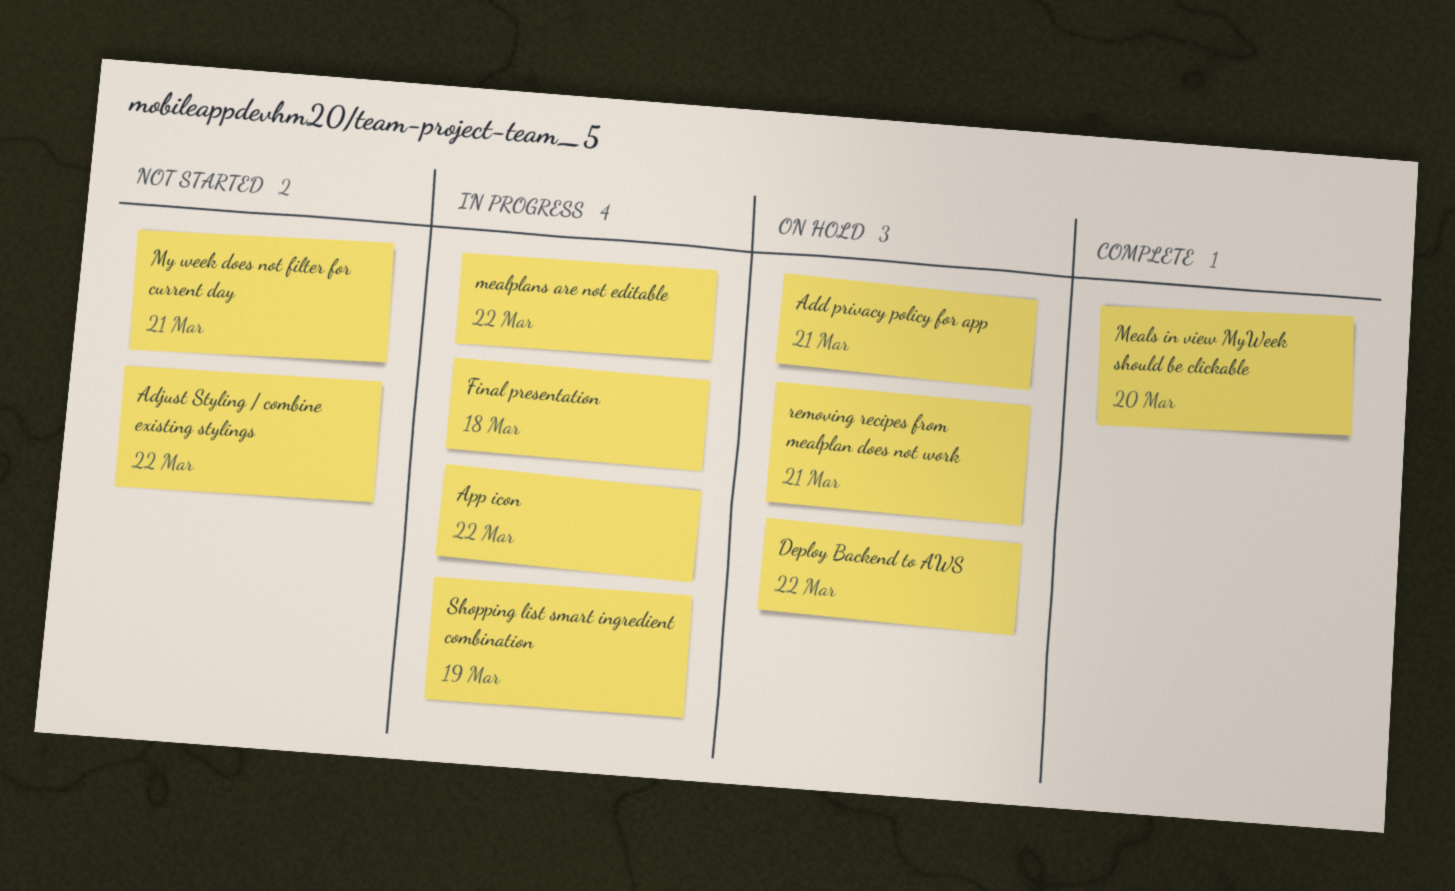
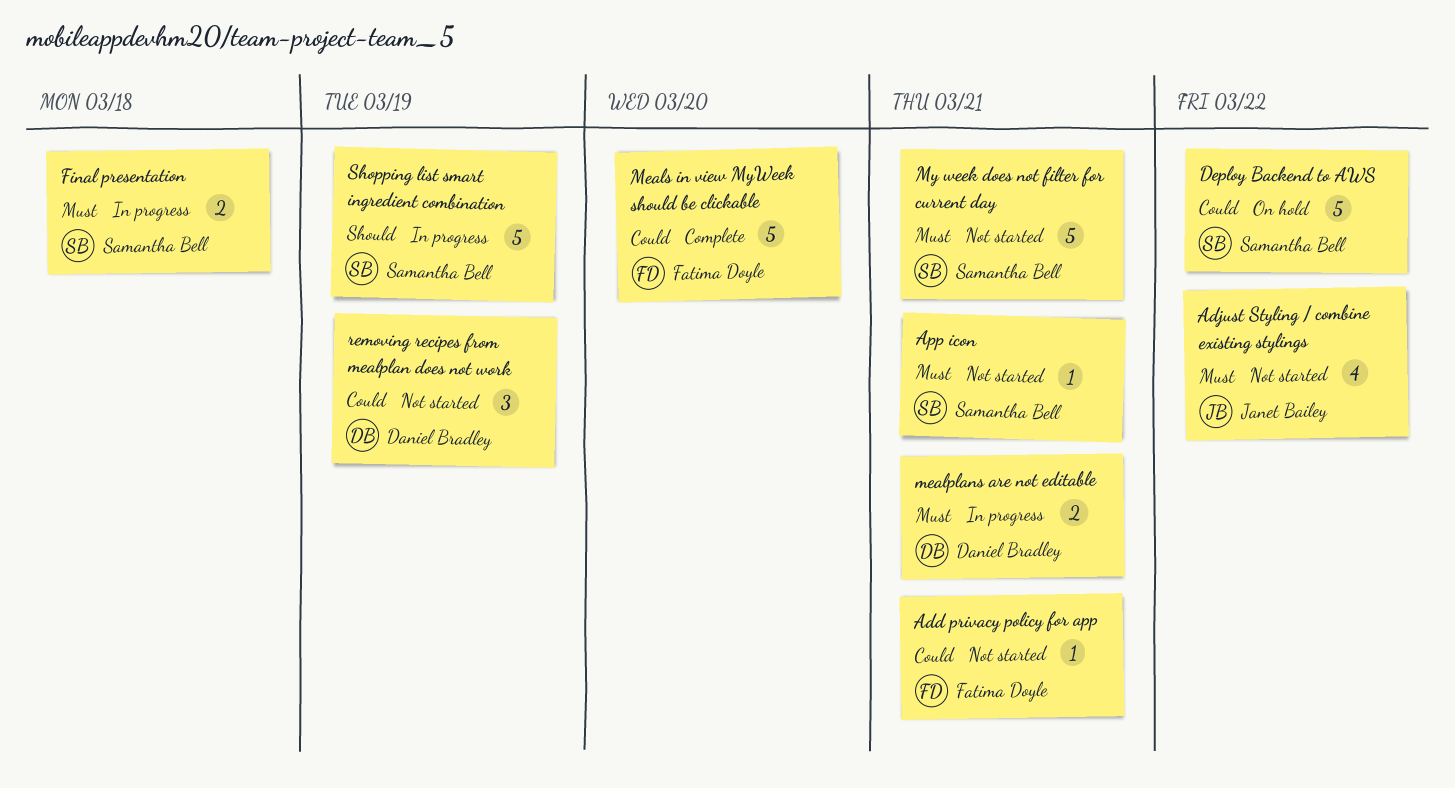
Add privacy policy for app, status: On hold -> Not started
App icon, status: In progress -> Not started
App icon, due: Mar 22 -> Mar 21
mealplans are not editable, due: Mar 22 -> Mar 21
removing recipes from mealplan does not work, status: On hold -> Not started
removing recipes from mealplan does not work, due: Mar 21 -> Mar 19

